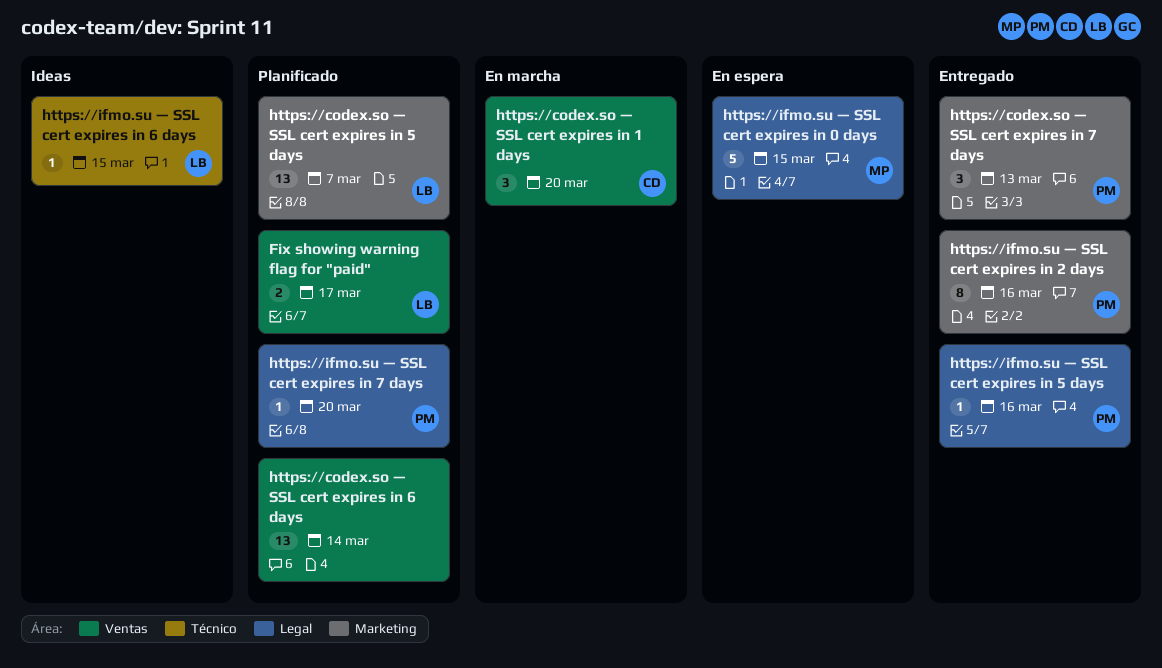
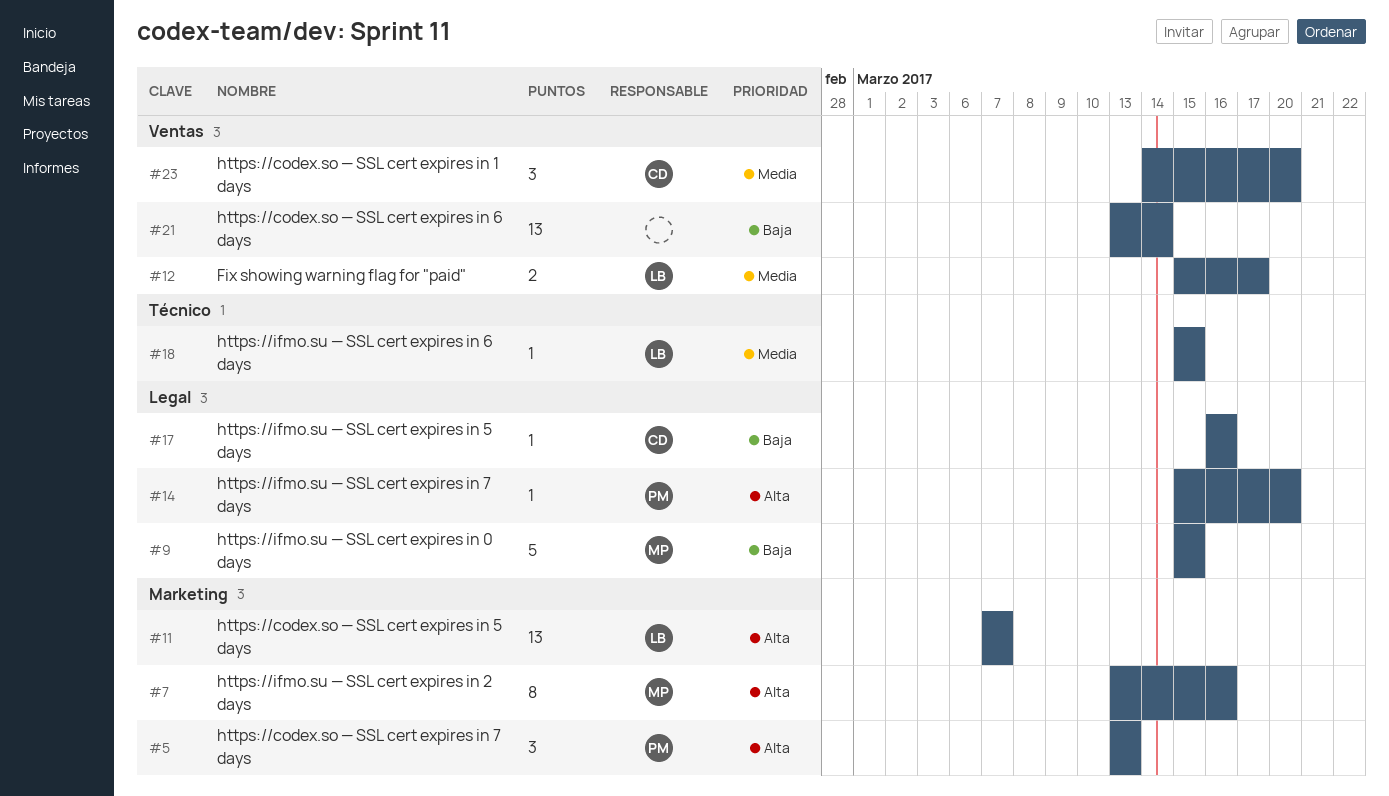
https://ifmo.su — SSL cert expires in 2 days, owner: PM -> MP
https://ifmo.su — SSL cert expires in 5 days, owner: PM -> CD

